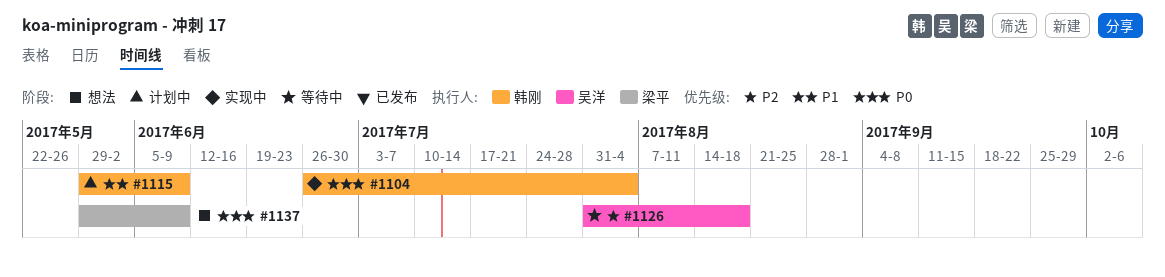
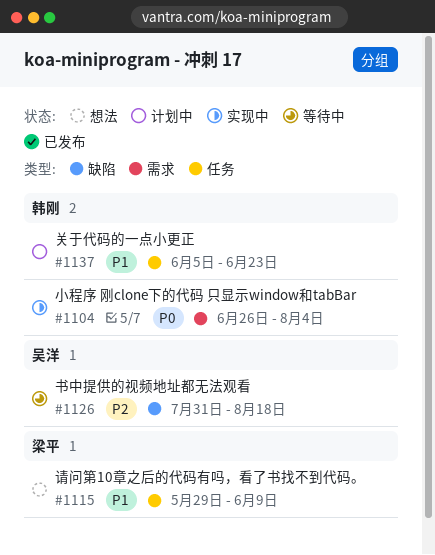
#1115, status: 计划中 -> 想法
#1115, owner: 韩刚 -> 梁平
#1137, status: 想法 -> 计划中
#1137, owner: 梁平 -> 韩刚
#1137, priority: P0 -> P1
#1137, start: May 29 -> Jun 5
#1137, due: Jun 9 -> Jun 23

